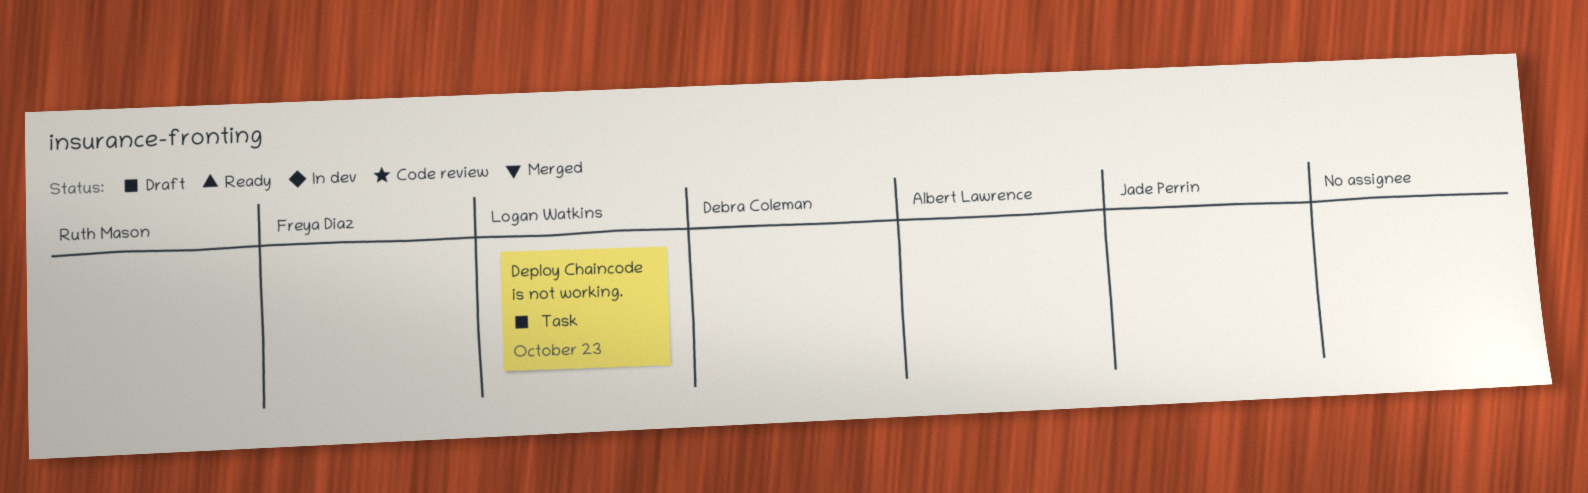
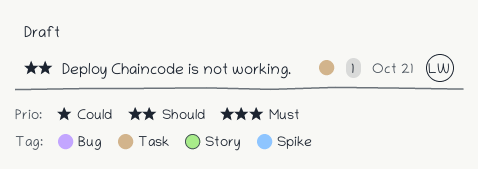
Deploy Chaincode is not working., due: Oct 23 -> Oct 21

